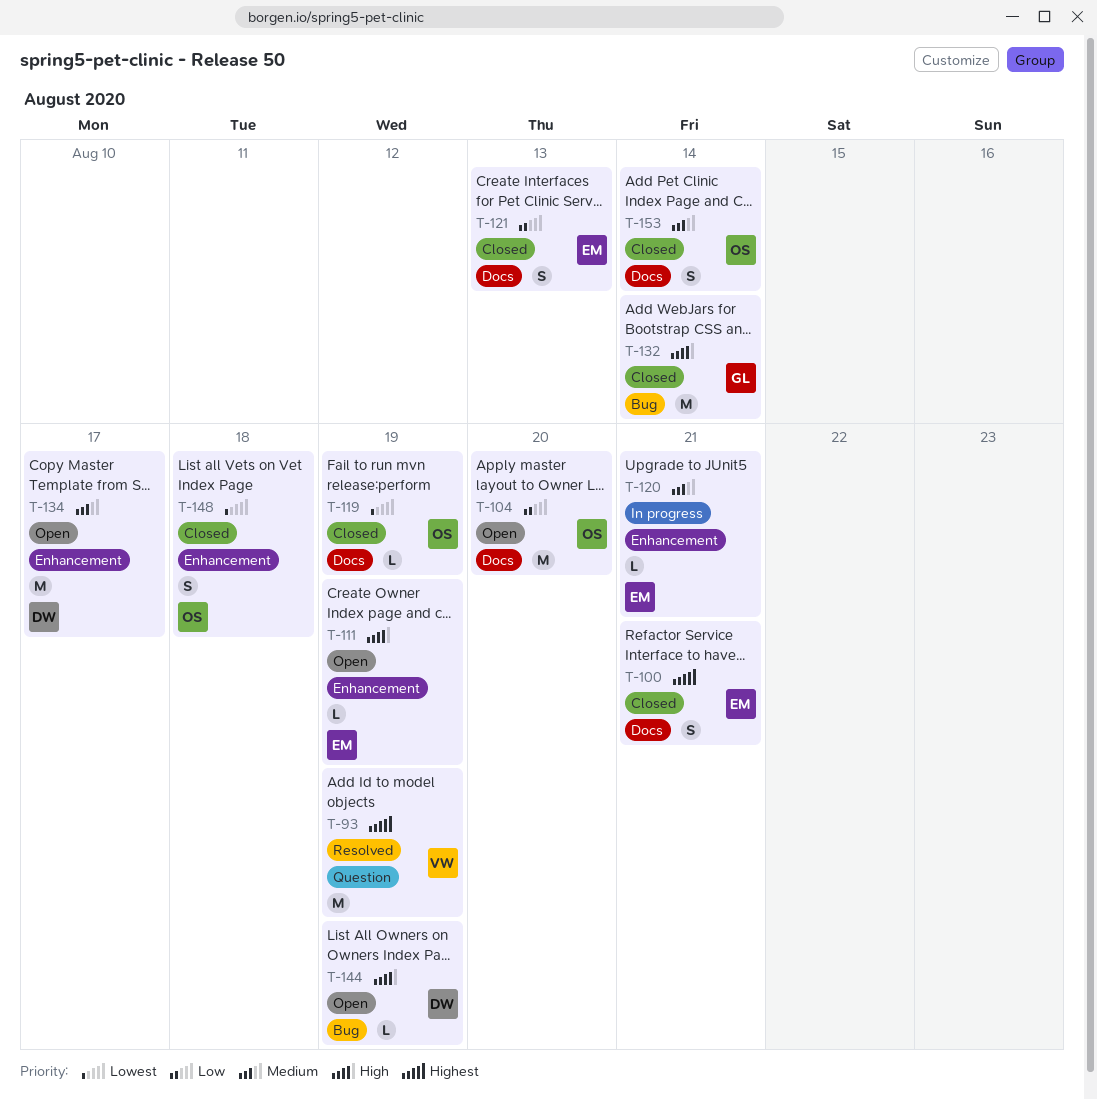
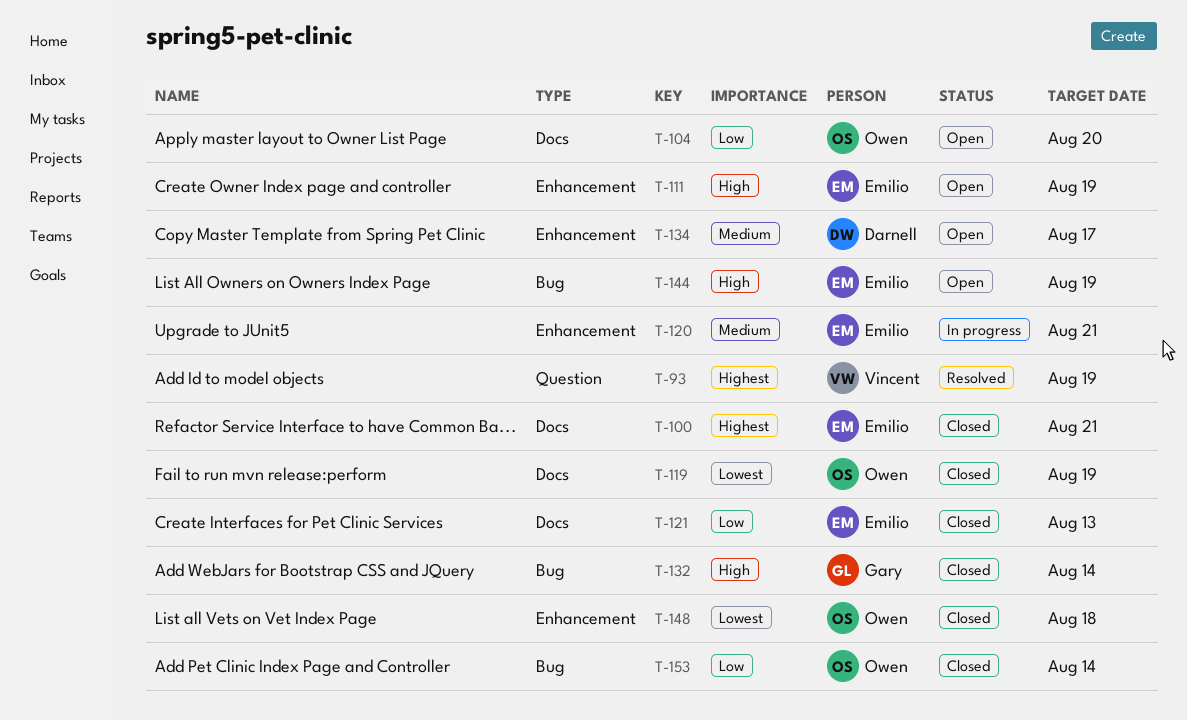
T-144, owner: Darnell -> Emilio
T-153, priority: Medium -> Low
T-153, label: Docs -> Bug

